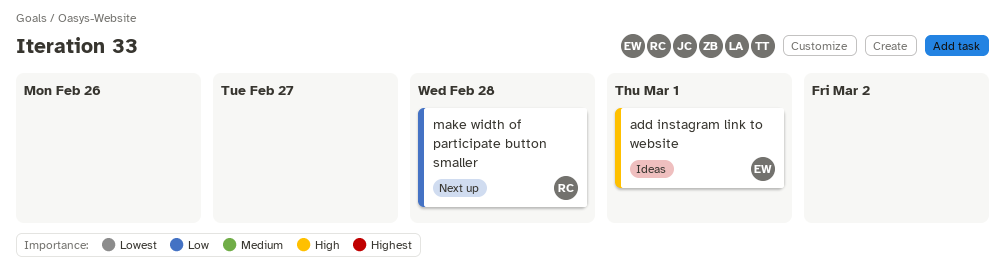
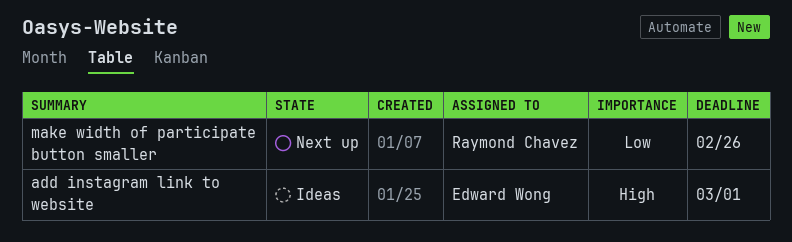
make width of participate button smaller, due: Feb 28 -> Feb 26

